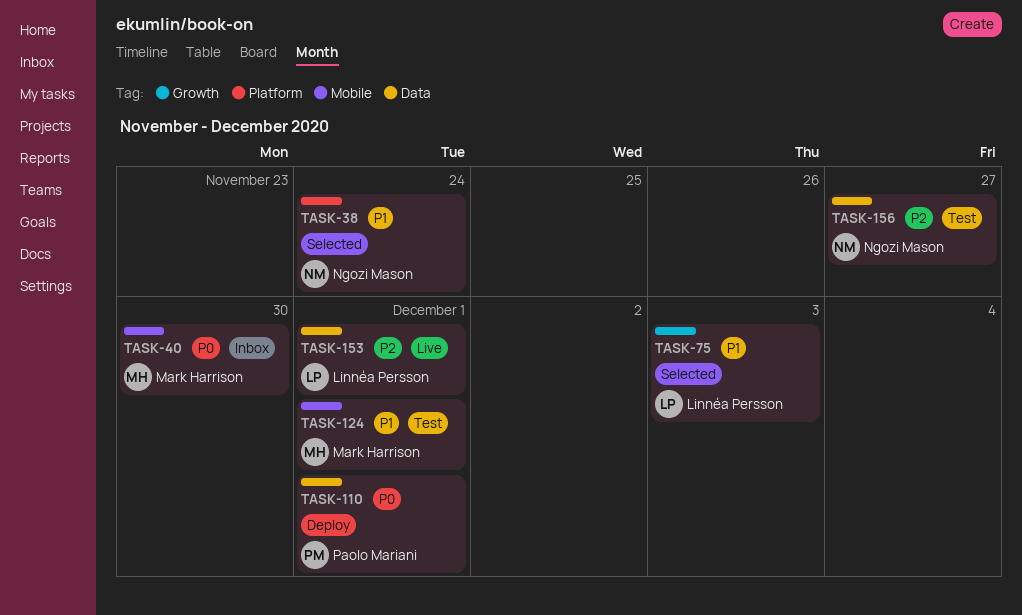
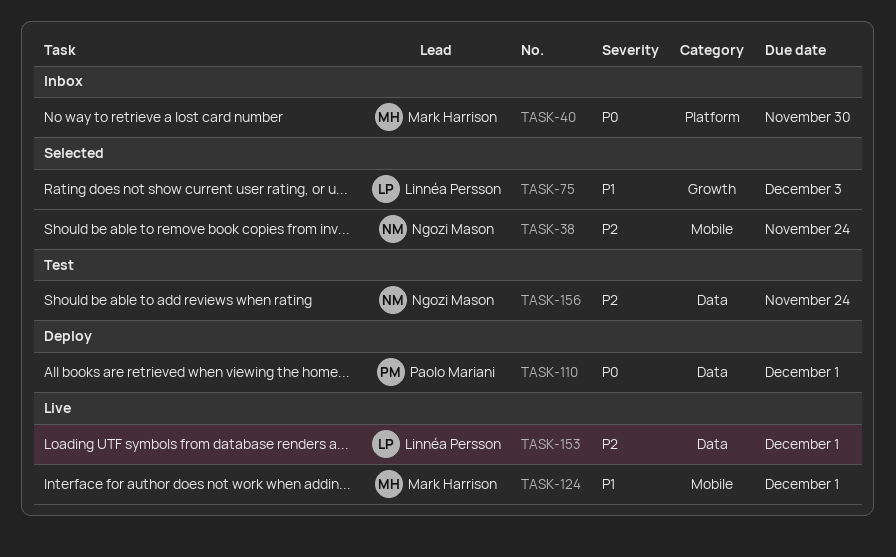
TASK-38, priority: P1 -> P2
TASK-38, label: Platform -> Mobile
TASK-40, label: Mobile -> Platform
TASK-124, status: Test -> Live
TASK-156, due: Nov 27 -> Nov 24

